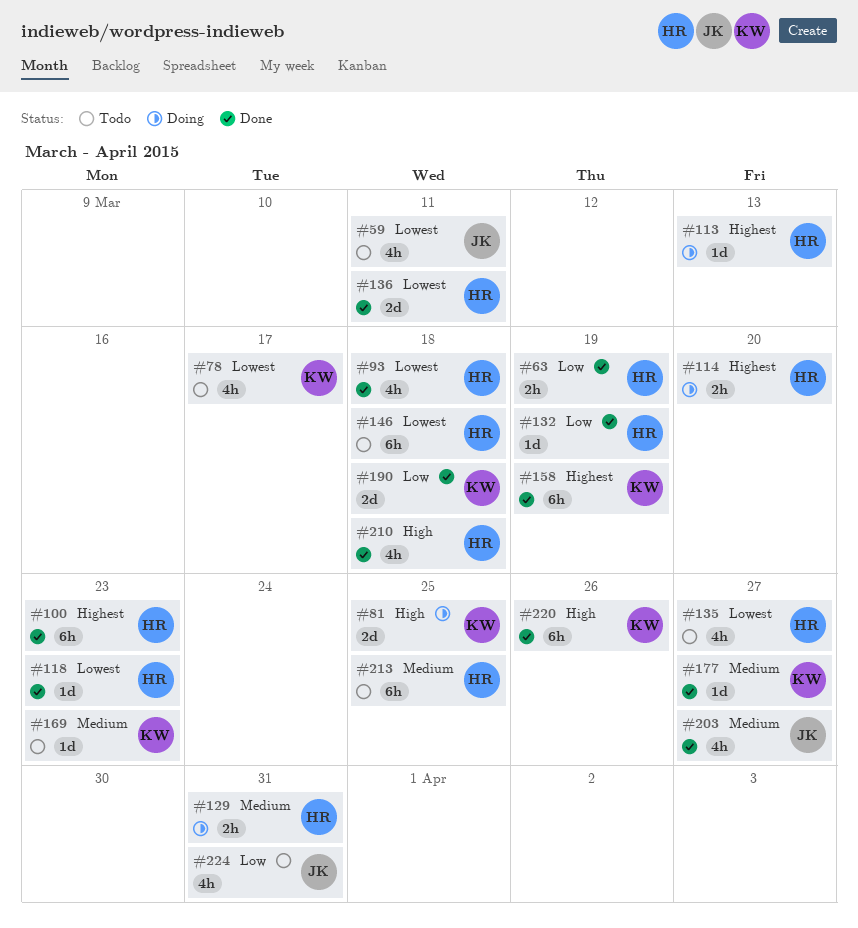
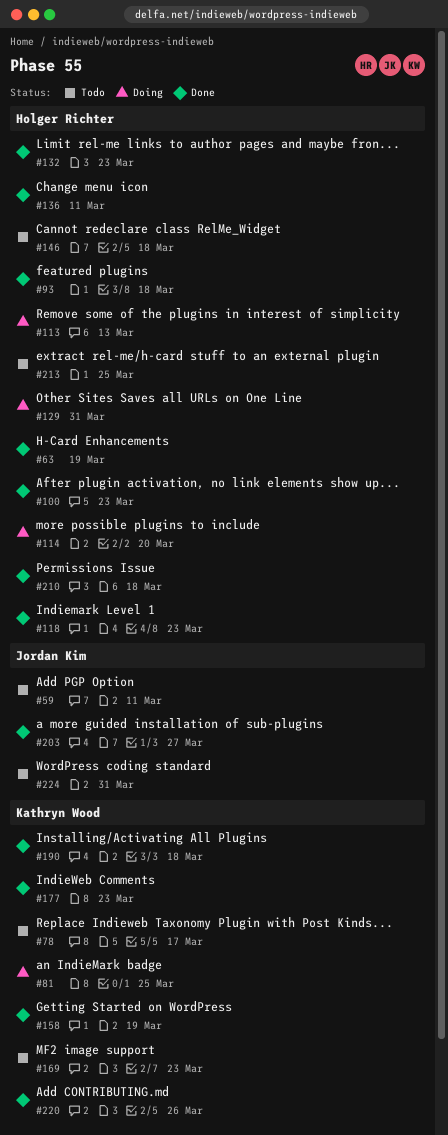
#132, due: Mar 19 -> Mar 23
#135: present -> none
#177, due: Mar 27 -> Mar 23

